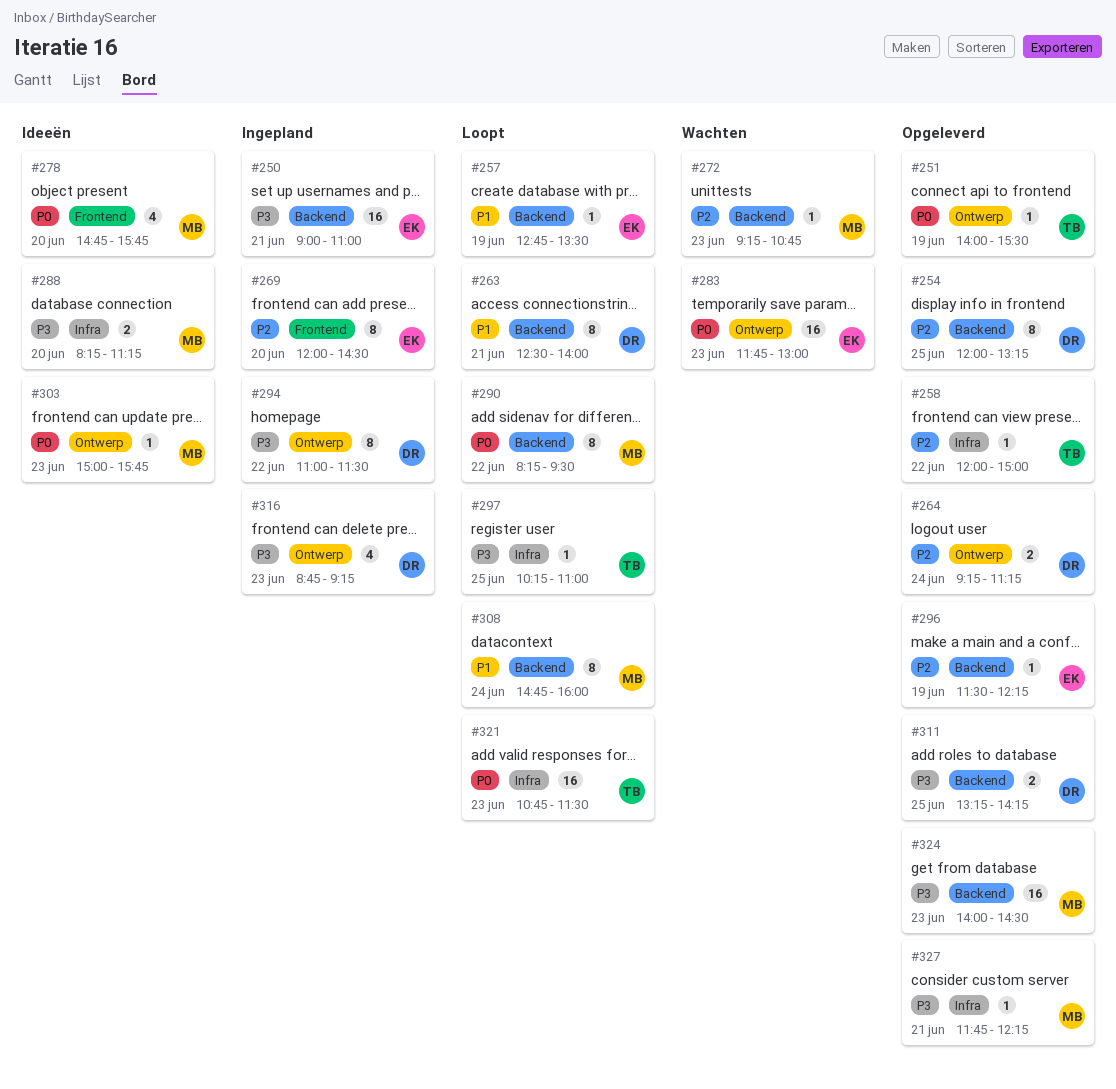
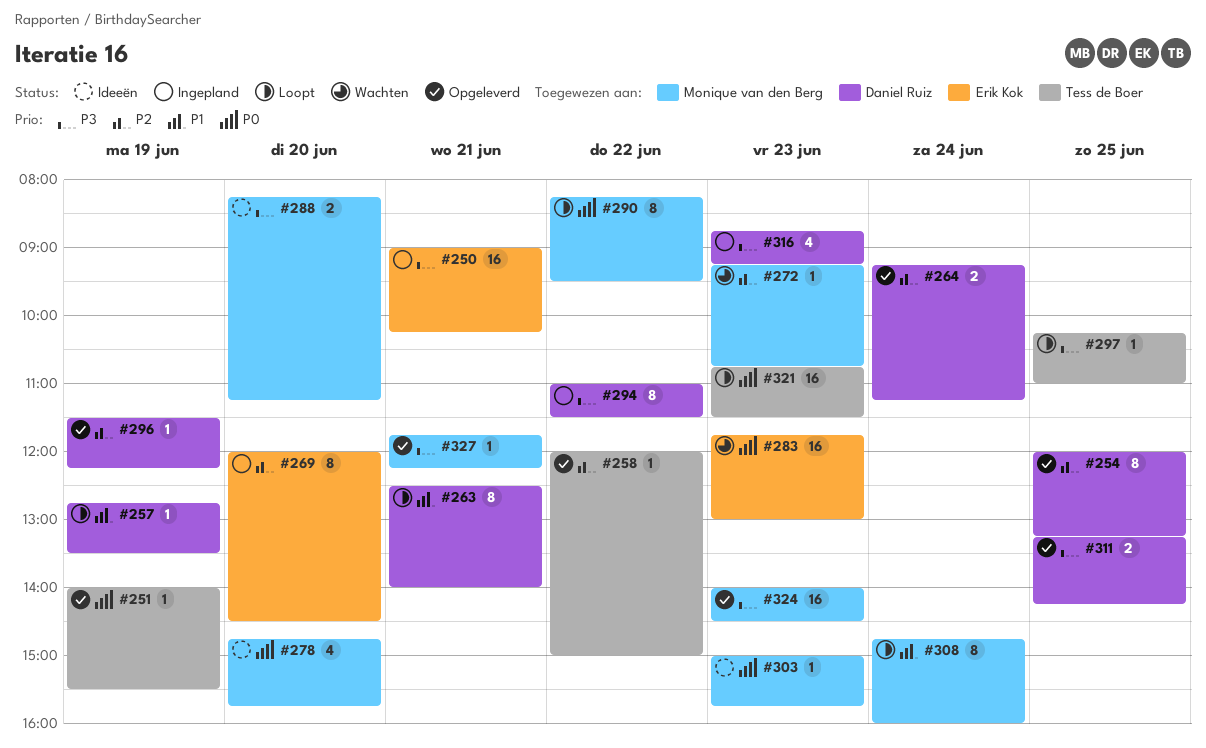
#250, ends: 11:00 -> 10:15
#257, owner: Erik Kok -> Daniel Ruiz
#296, owner: Erik Kok -> Daniel Ruiz

